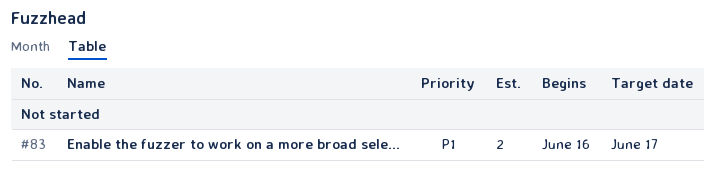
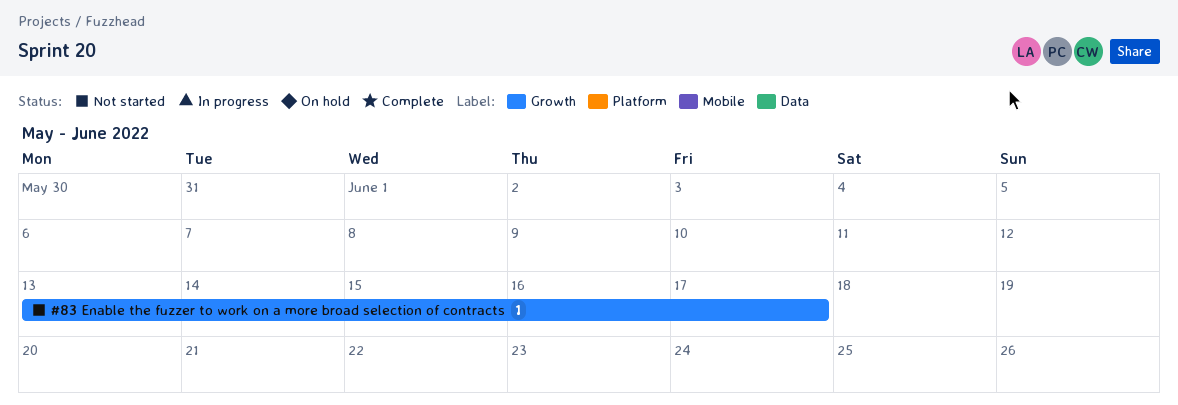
#83, estimate: 2 -> 1
#83, start: Jun 16 -> Jun 13

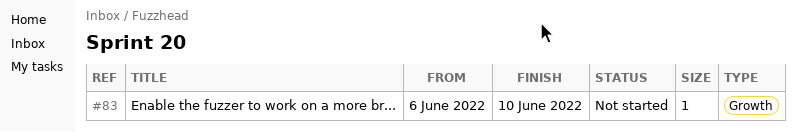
#83, start: Jun 13 -> Jun 6
#83, due: Jun 17 -> Jun 10

